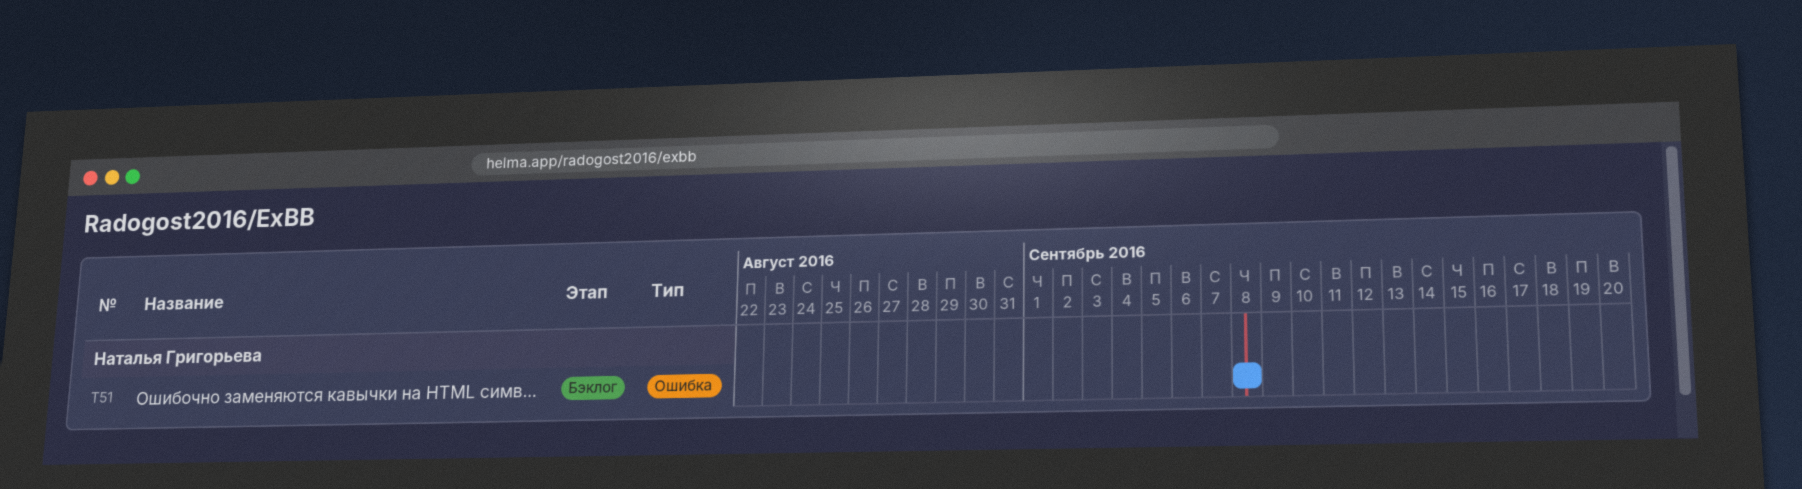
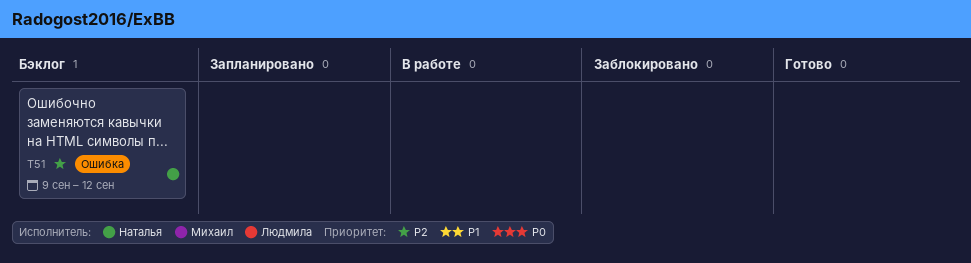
T51, start: Sep 8 -> Sep 9
T51, due: Sep 8 -> Sep 12

